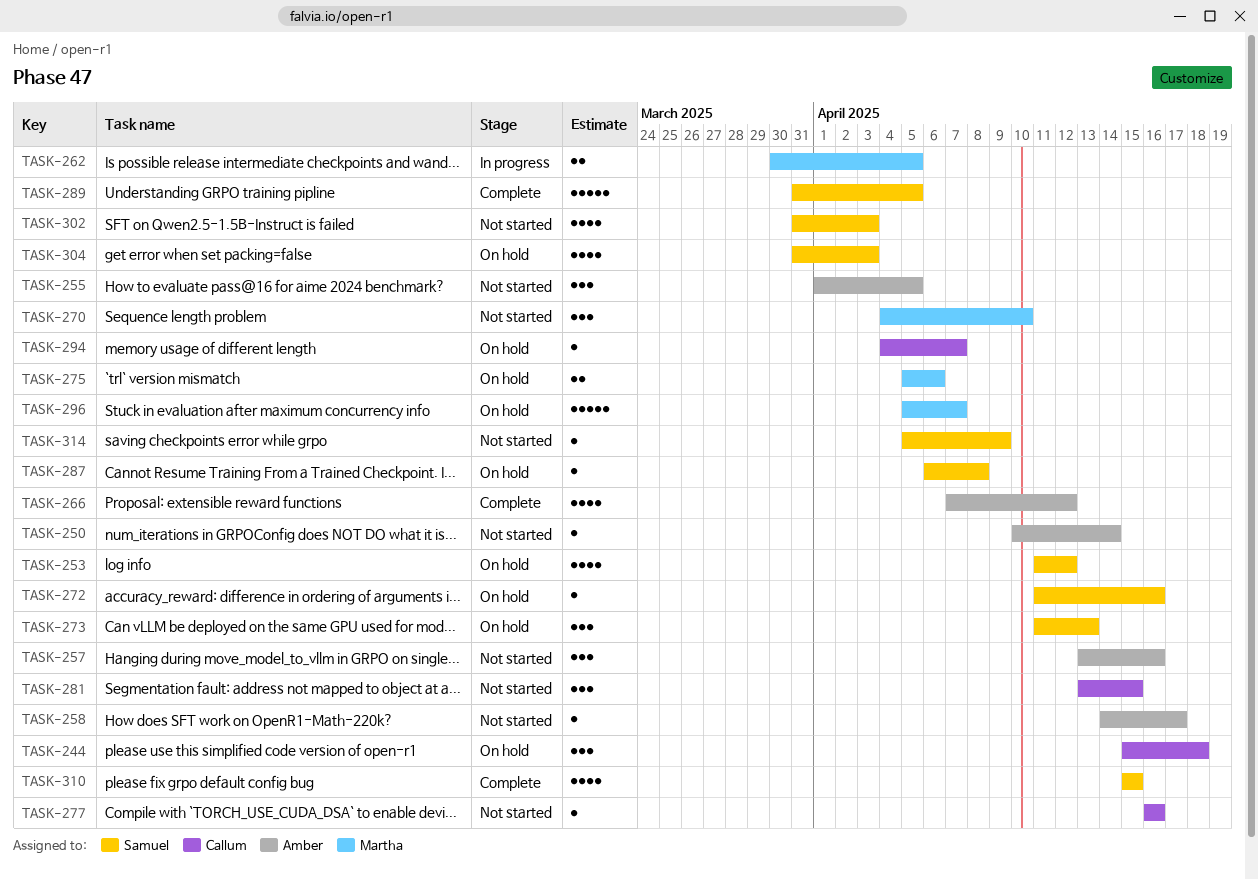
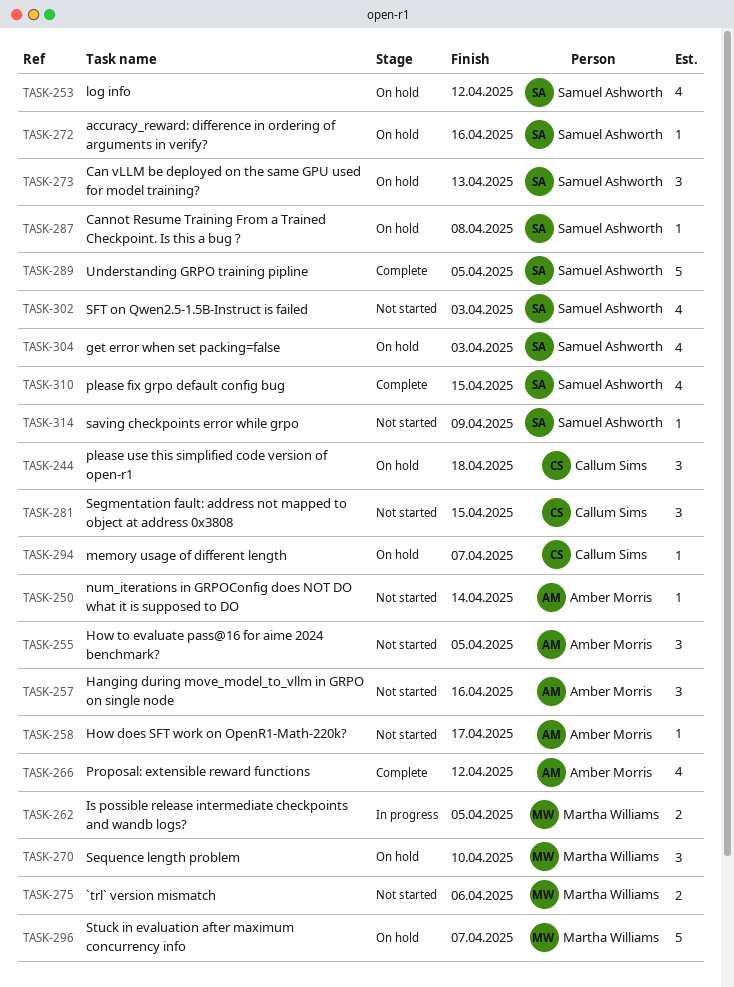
TASK-270, status: Not started -> On hold
TASK-275, status: On hold -> Not started
TASK-277: present -> none

